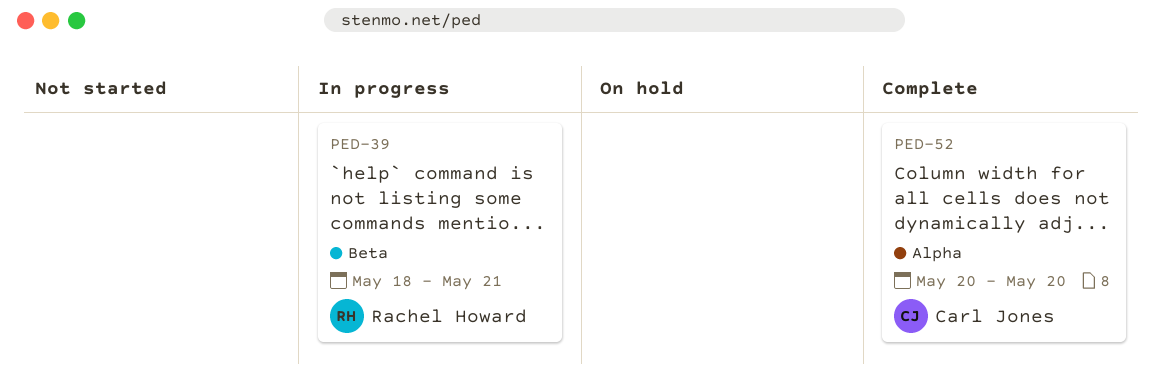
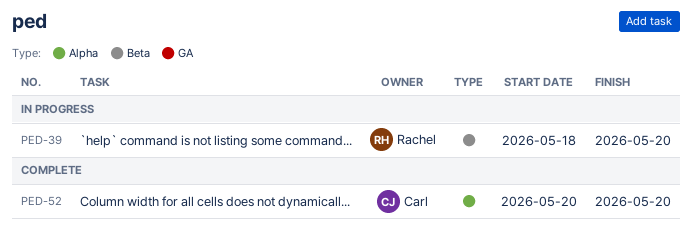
PED-39, due: May 21 -> May 20

